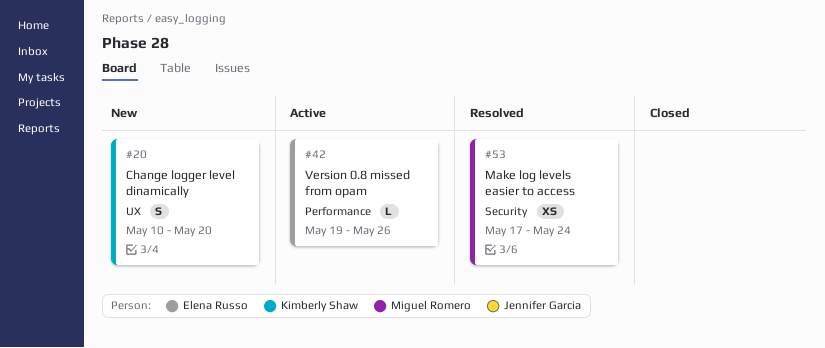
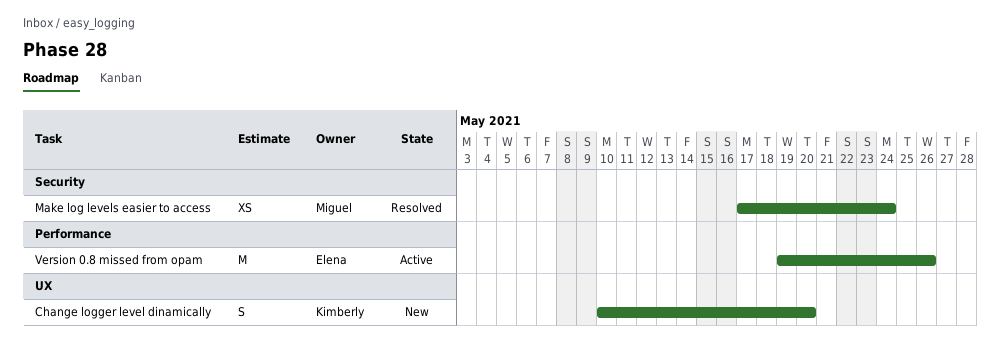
Version 0.8 missed from opam, estimate: L -> M

